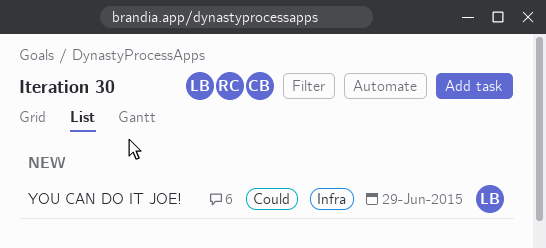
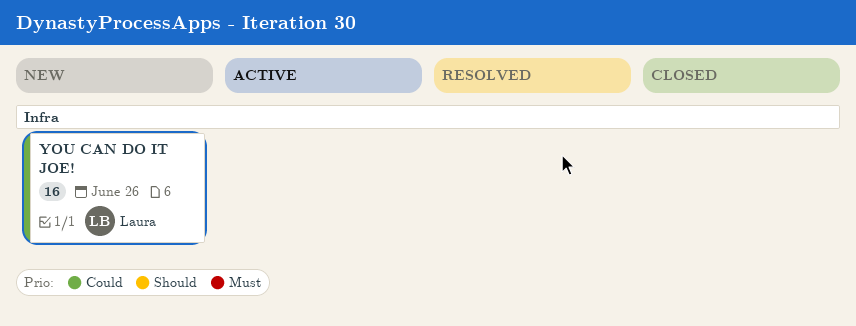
YOU CAN DO IT JOE!, due: Jun 29 -> Jun 26

